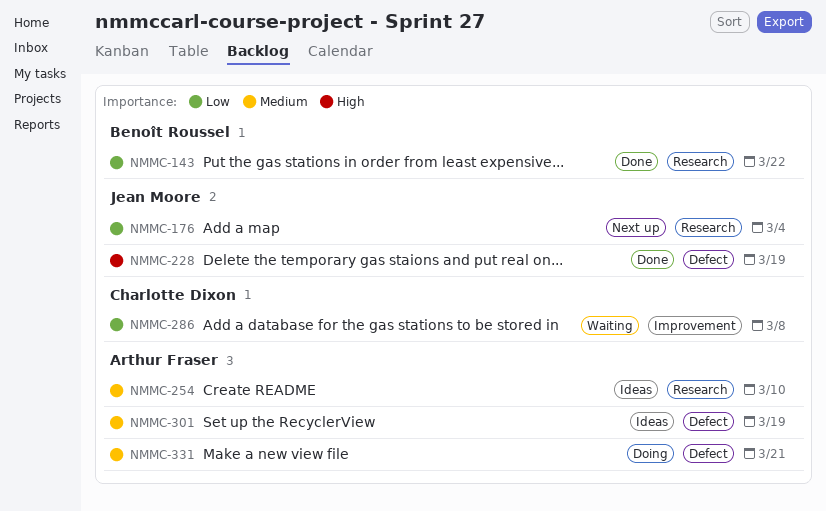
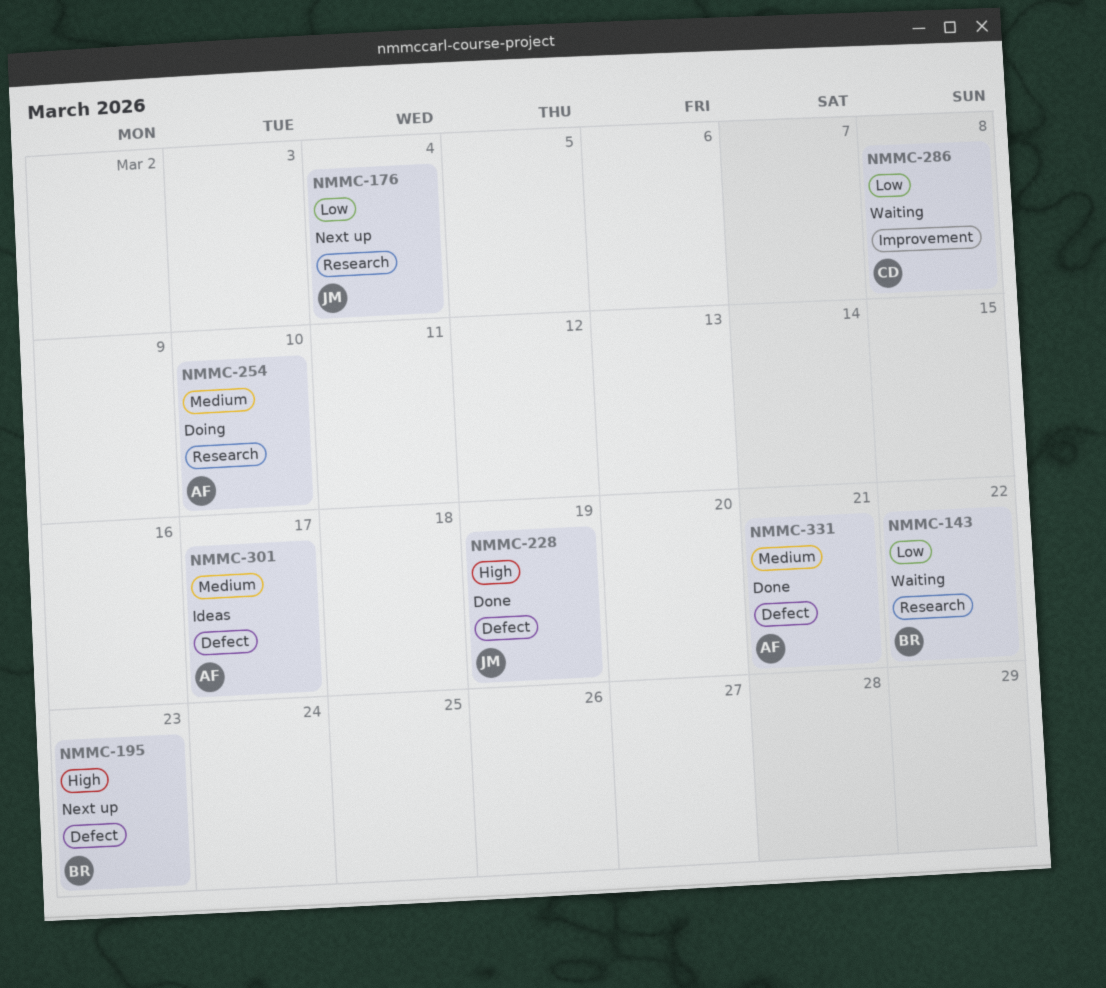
NMMC-143, status: Done -> Waiting
NMMC-195: none -> present
NMMC-254, status: Ideas -> Doing
NMMC-301, due: Mar 19 -> Mar 17
NMMC-331, status: Doing -> Done

